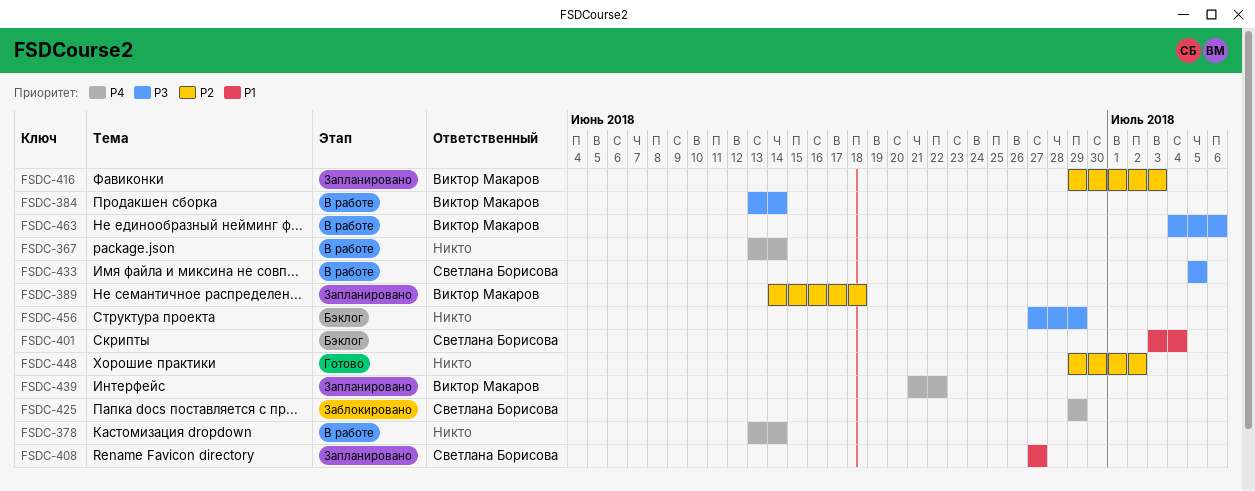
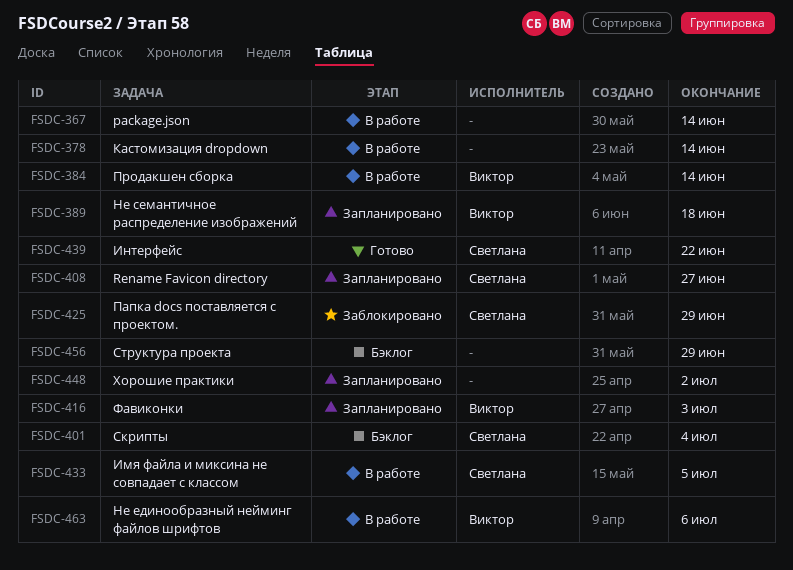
FSDC-439, status: Запланировано -> Готово
FSDC-439, owner: Виктор Макаров -> Светлана Борисова
FSDC-448, status: Готово -> Запланировано

